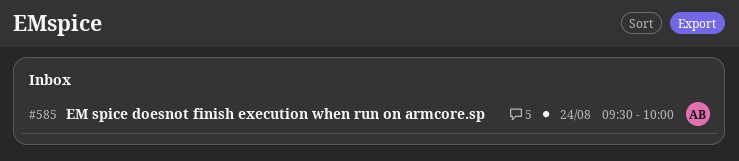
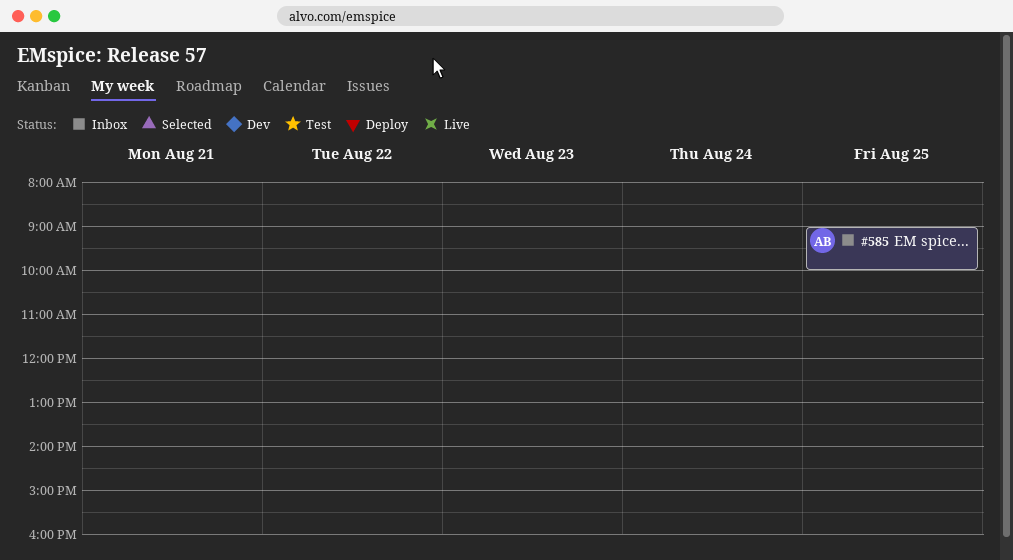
#585, day: Aug 24 -> Aug 25
#585, begins: 09:30 -> 09:00

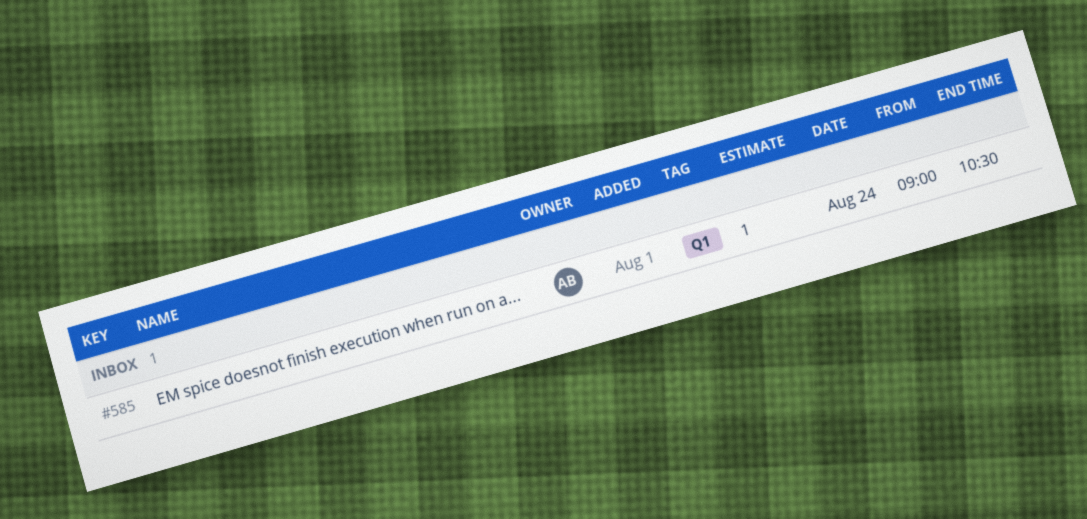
#585, day: Aug 25 -> Aug 24
#585, ends: 10:00 -> 10:30

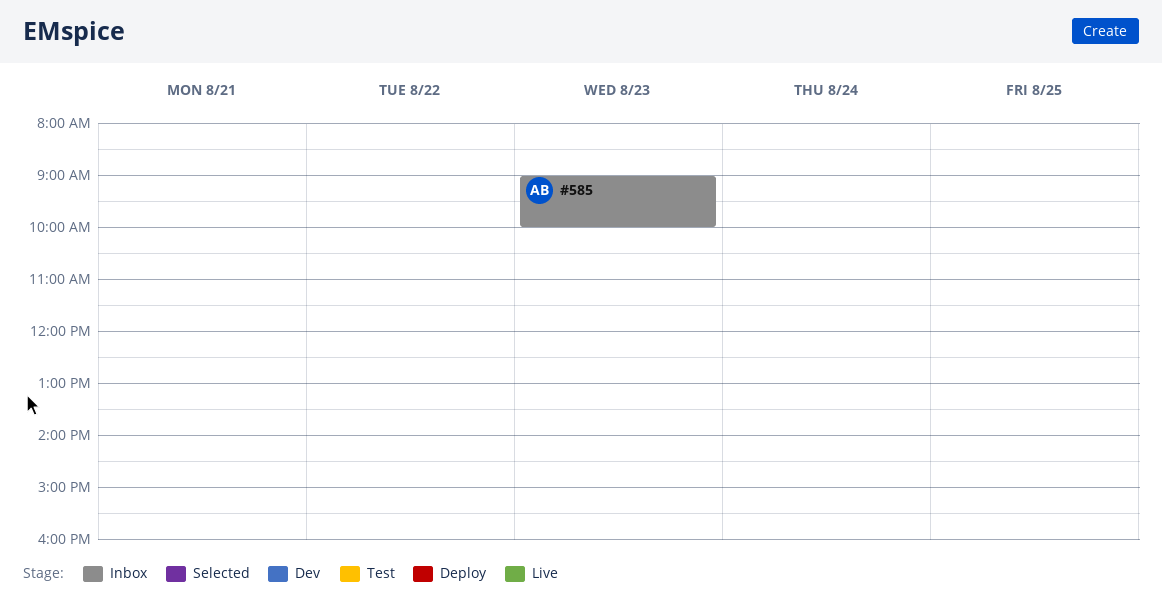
#585, day: Aug 24 -> Aug 23
#585, ends: 10:30 -> 10:00

